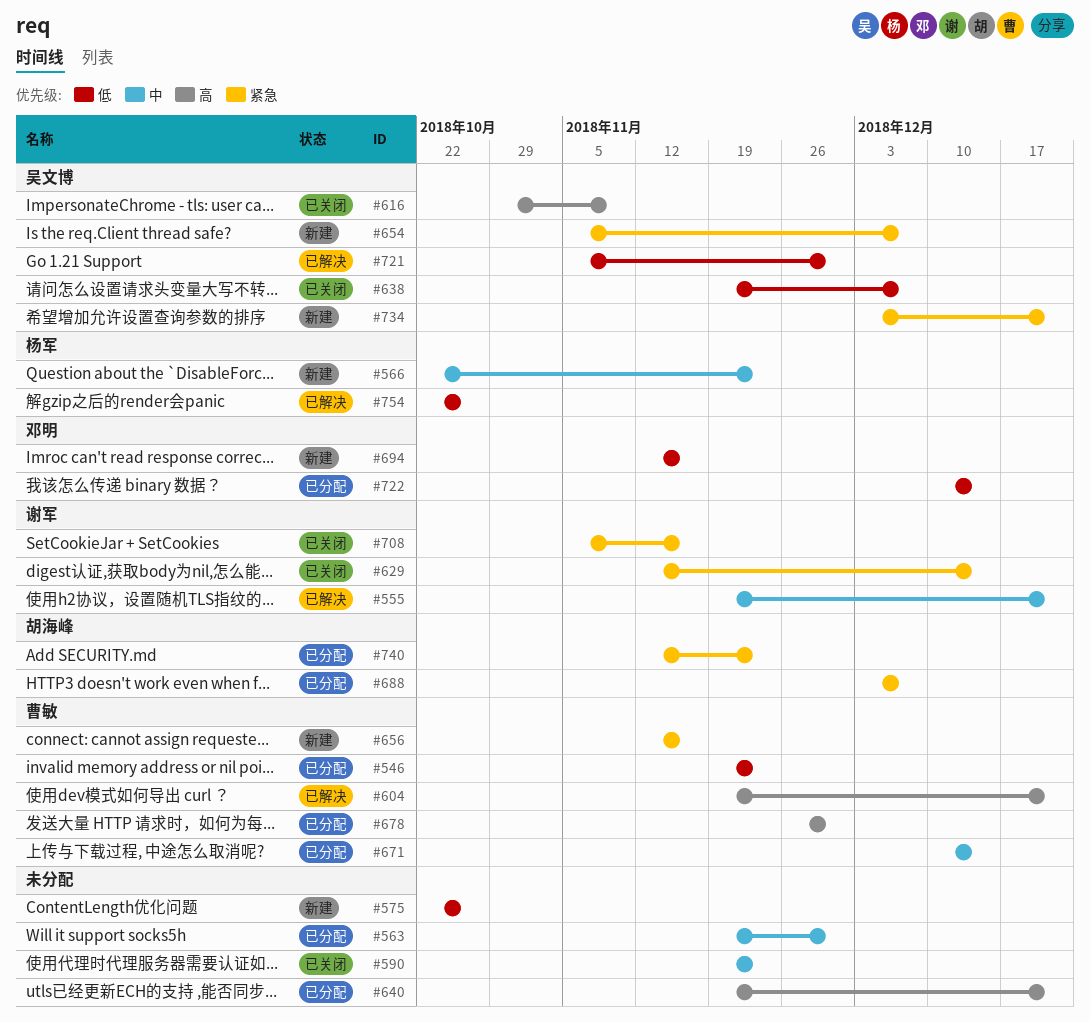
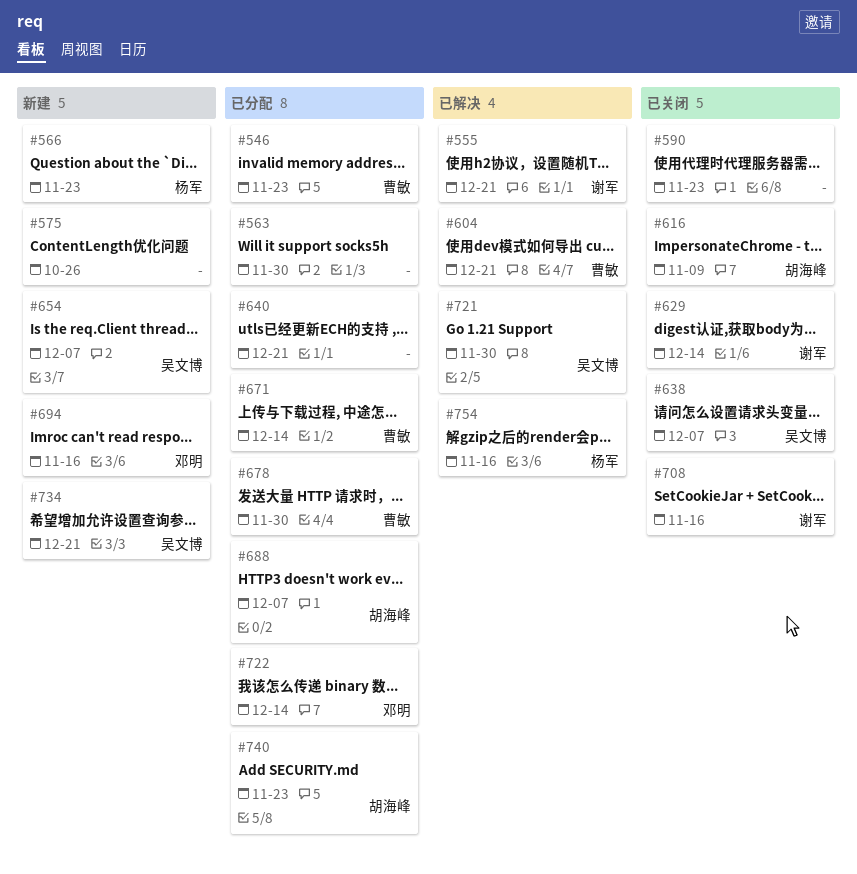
#616, owner: 吴文博 -> 胡海峰
#656: present -> none
#754, due: Oct 26 -> Nov 16

